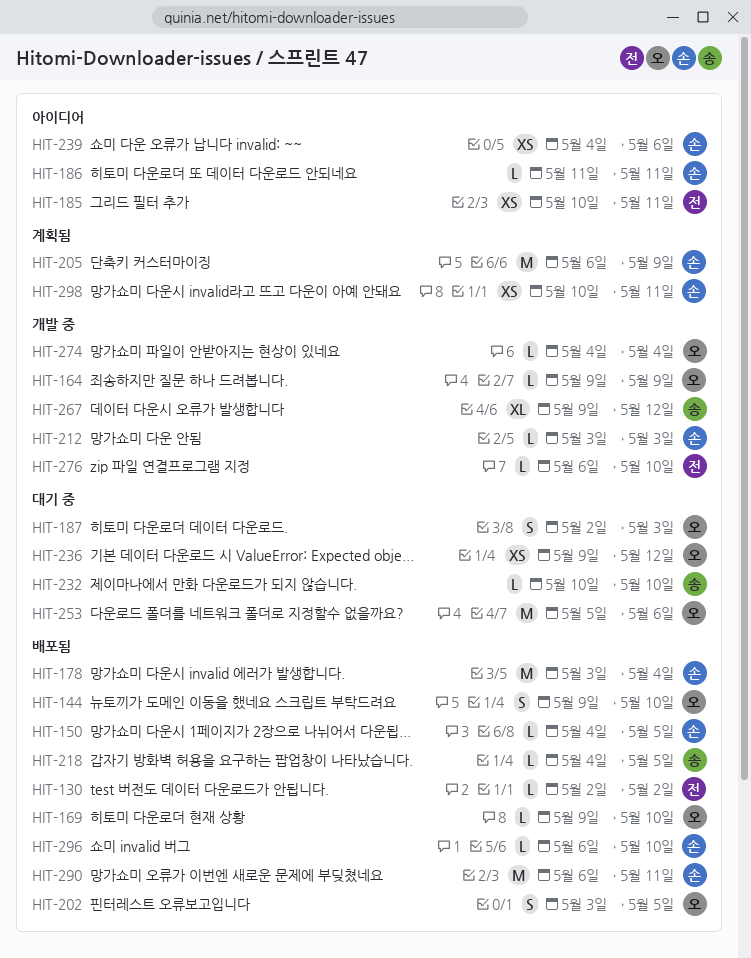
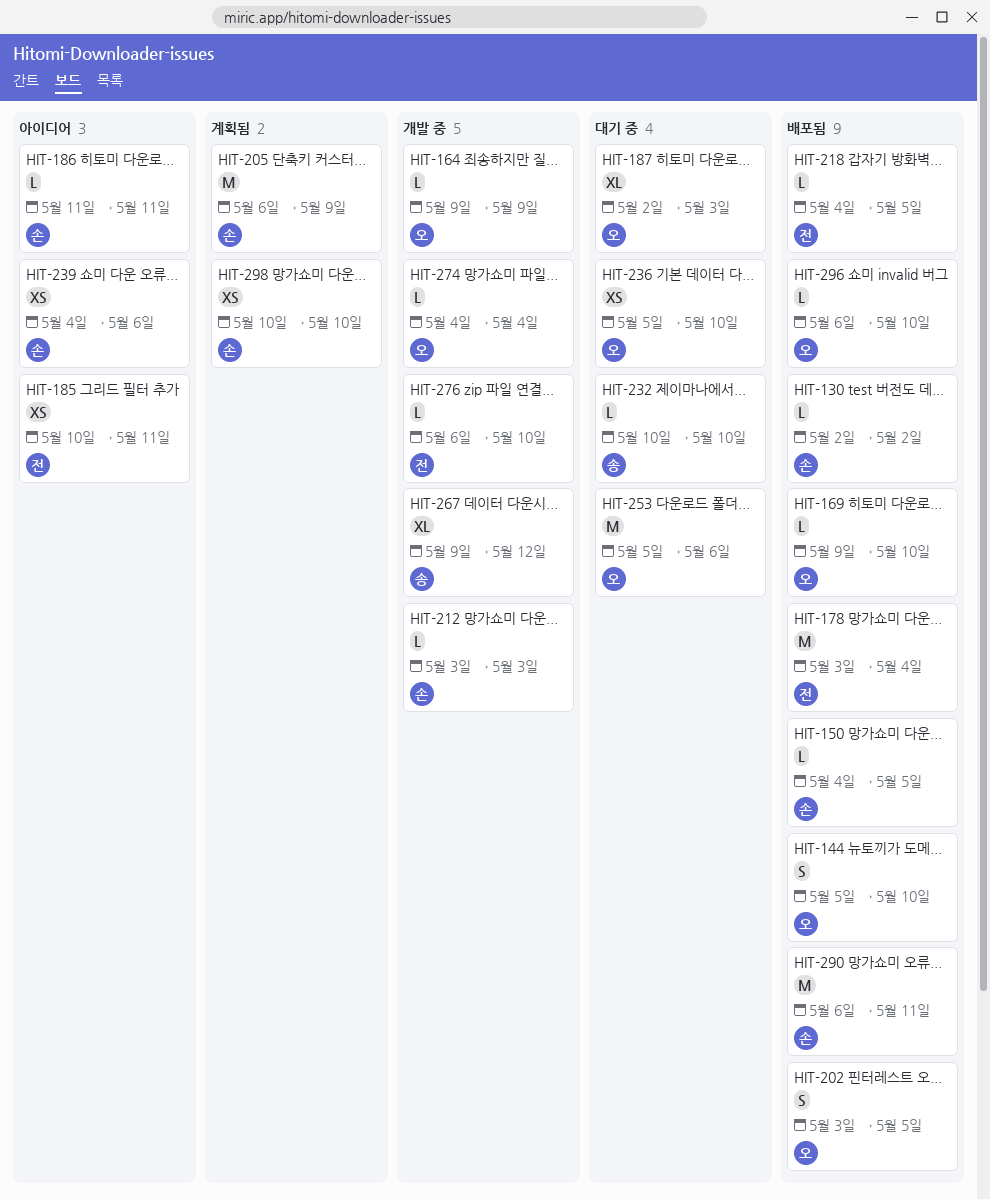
HIT-130, owner: 전 -> 손
HIT-144, start: May 9 -> May 5
HIT-178, owner: 손 -> 전
HIT-187, estimate: S -> XL
HIT-218, owner: 송 -> 전
HIT-236, start: May 9 -> May 5
HIT-236, due: May 12 -> May 10
HIT-296, owner: 손 -> 오
HIT-298, due: May 11 -> May 10

